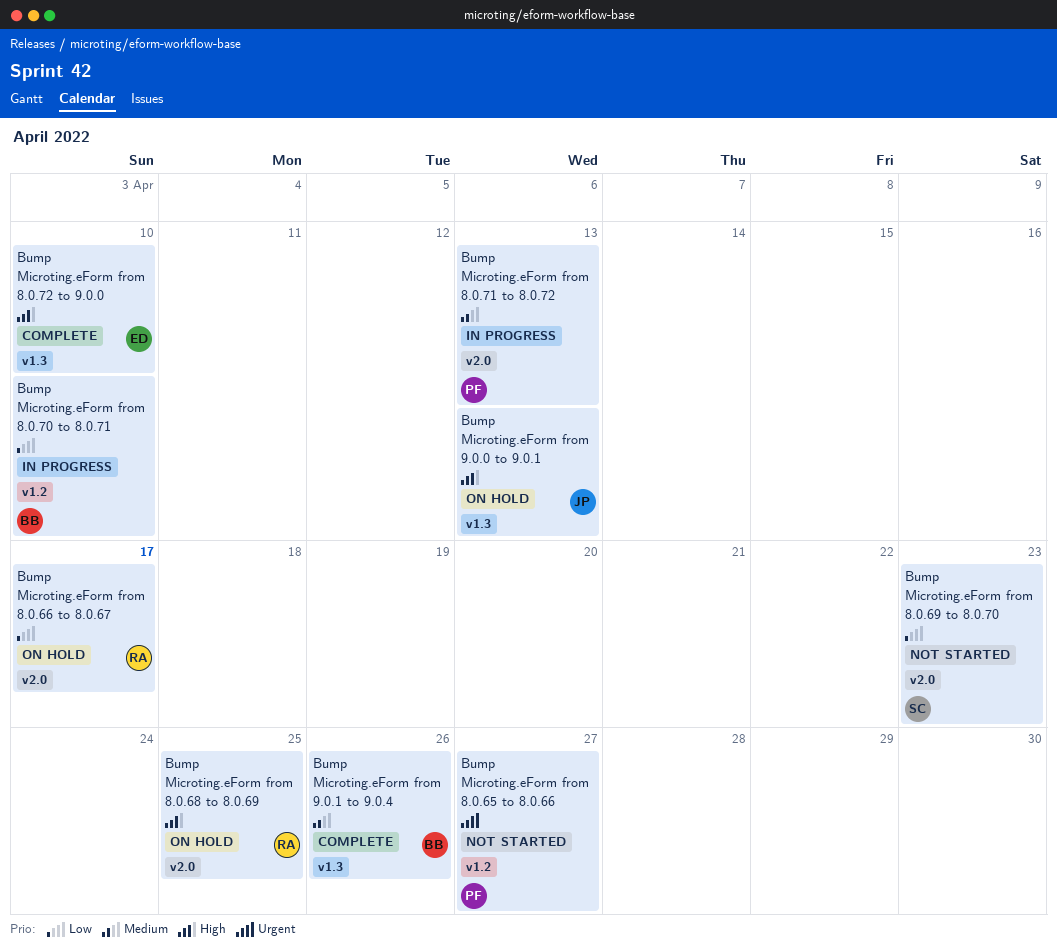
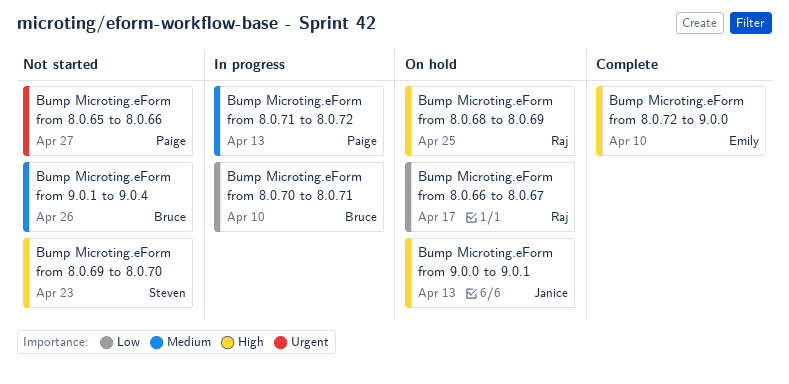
Bump Microting.eForm from 8.0.69 to 8.0.70, priority: Low -> High
Bump Microting.eForm from 9.0.1 to 9.0.4, status: Complete -> Not started

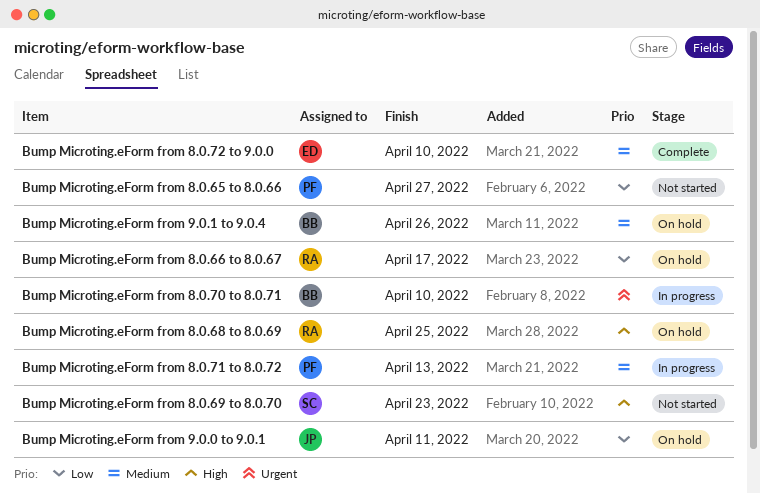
Bump Microting.eForm from 8.0.65 to 8.0.66, priority: Urgent -> Low
Bump Microting.eForm from 8.0.70 to 8.0.71, priority: Low -> Urgent
Bump Microting.eForm from 8.0.72 to 9.0.0, priority: High -> Medium
Bump Microting.eForm from 9.0.0 to 9.0.1, priority: High -> Low
Bump Microting.eForm from 9.0.0 to 9.0.1, due: Apr 13 -> Apr 11
Bump Microting.eForm from 9.0.1 to 9.0.4, status: Not started -> On hold

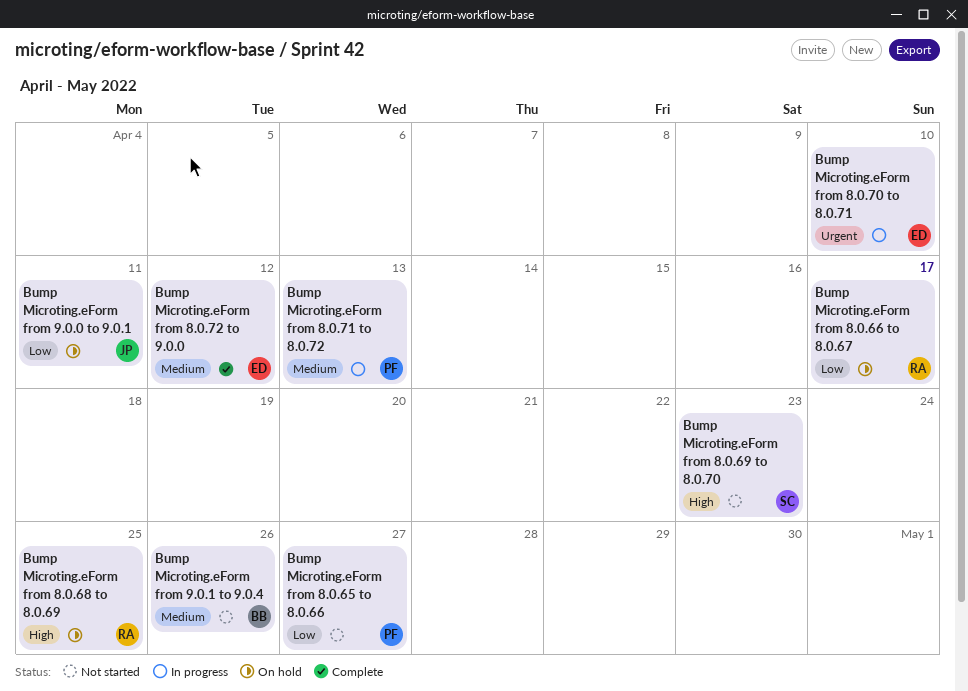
Bump Microting.eForm from 8.0.70 to 8.0.71, owner: BB -> ED
Bump Microting.eForm from 8.0.72 to 9.0.0, due: Apr 10 -> Apr 12
Bump Microting.eForm from 9.0.1 to 9.0.4, status: On hold -> Not started

